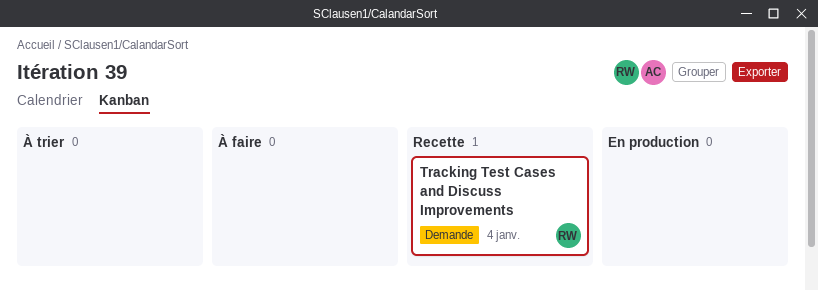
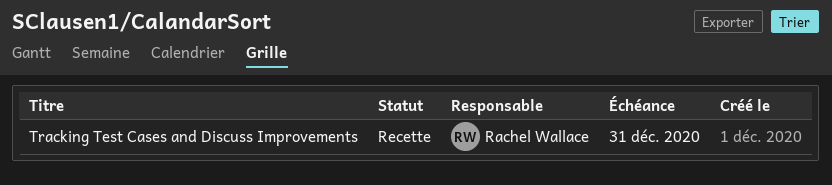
Tracking Test Cases and Discuss Improvements, due: Jan 4 -> Dec 31

